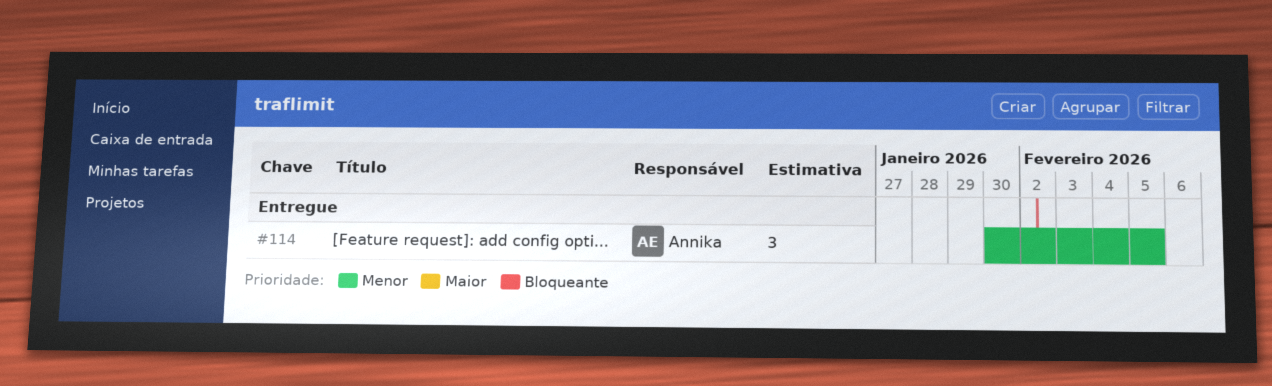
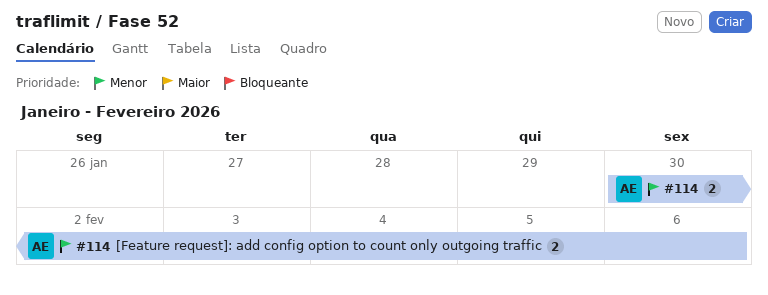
#114, estimate: 3 -> 2
#114, due: Feb 5 -> Feb 6

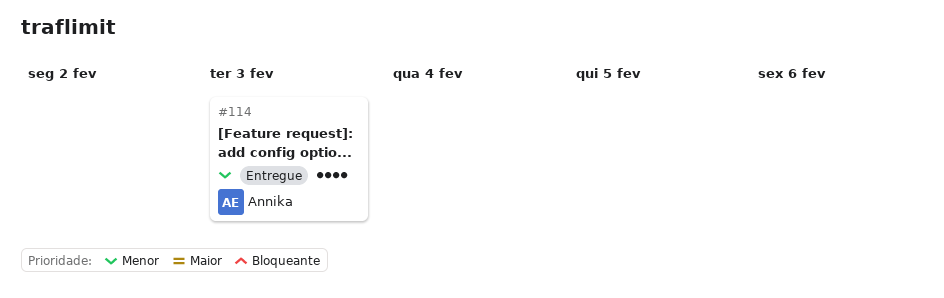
#114, estimate: 2 -> 4
#114, due: Feb 6 -> Feb 3

